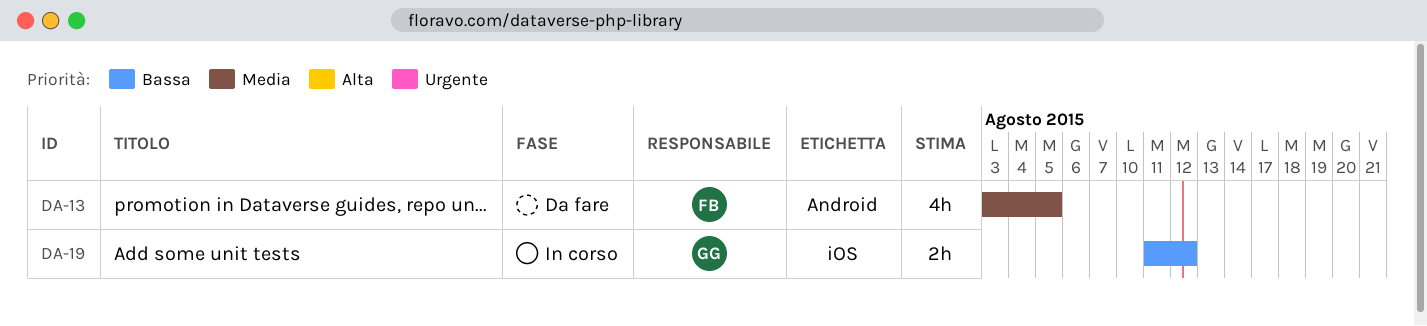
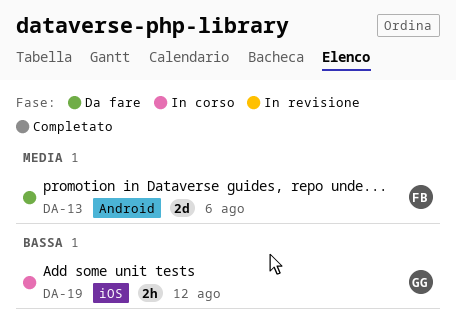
DA-13, estimate: 4h -> 2d
DA-13, due: Aug 5 -> Aug 6

